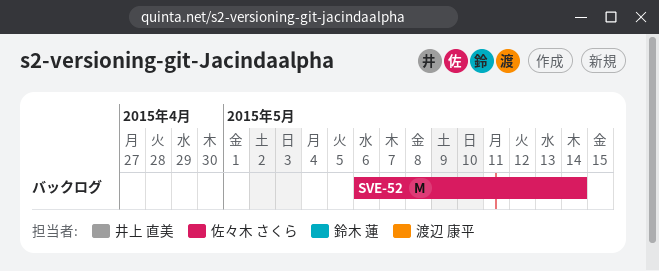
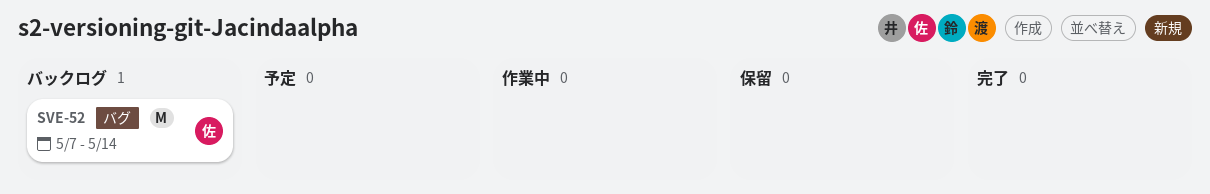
SVE-52, start: May 6 -> May 7

